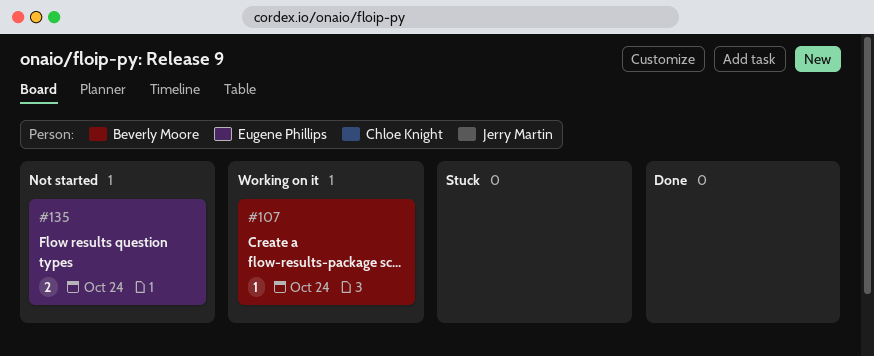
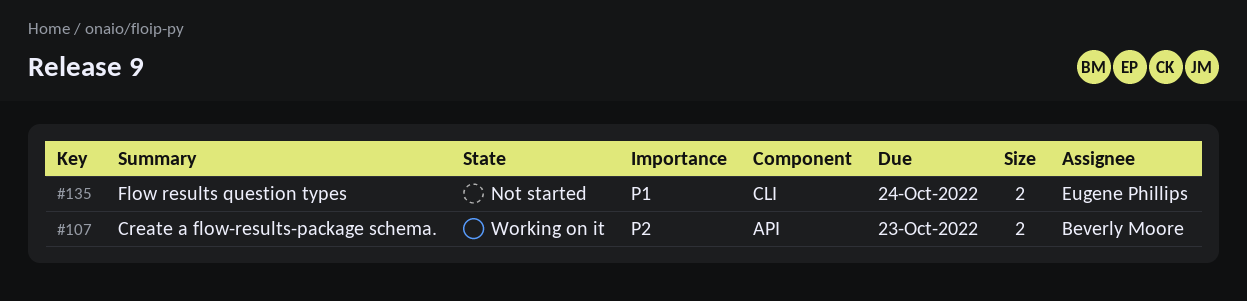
#107, estimate: 1 -> 2
#107, due: Oct 24 -> Oct 23

